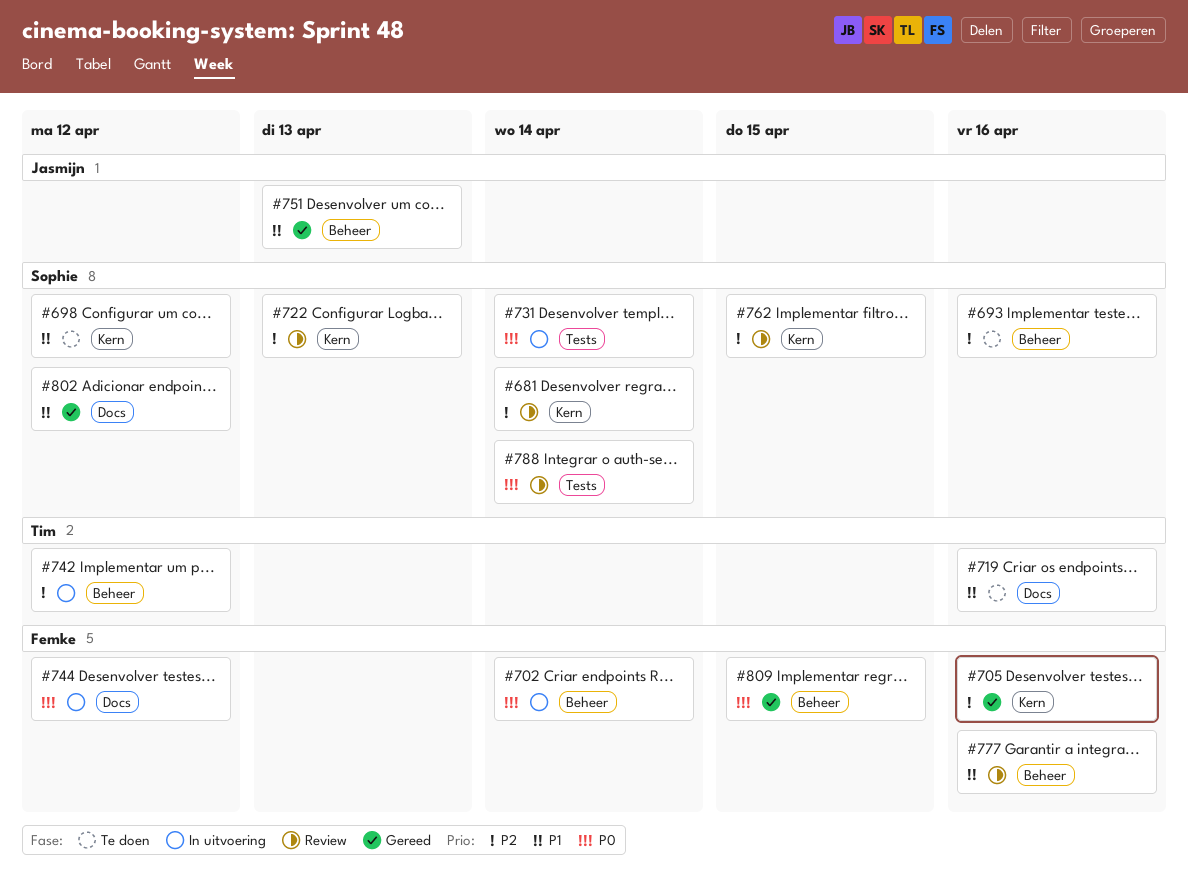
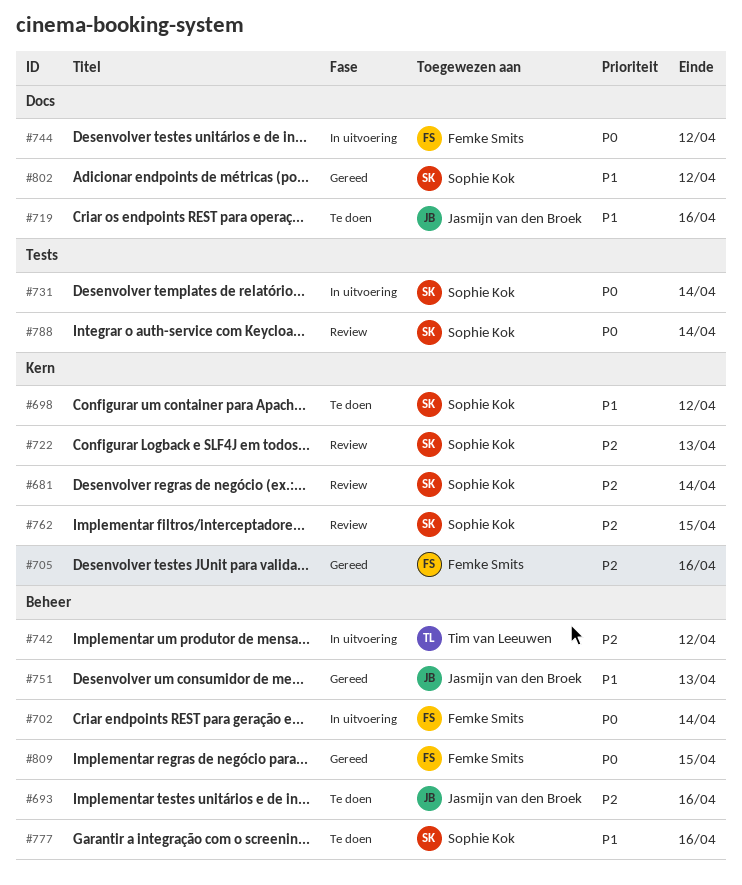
#693, owner: Sophie Kok -> Jasmijn van den Broek
#719, owner: Tim van Leeuwen -> Jasmijn van den Broek
#777, status: Review -> Te doen
#777, owner: Femke Smits -> Sophie Kok

